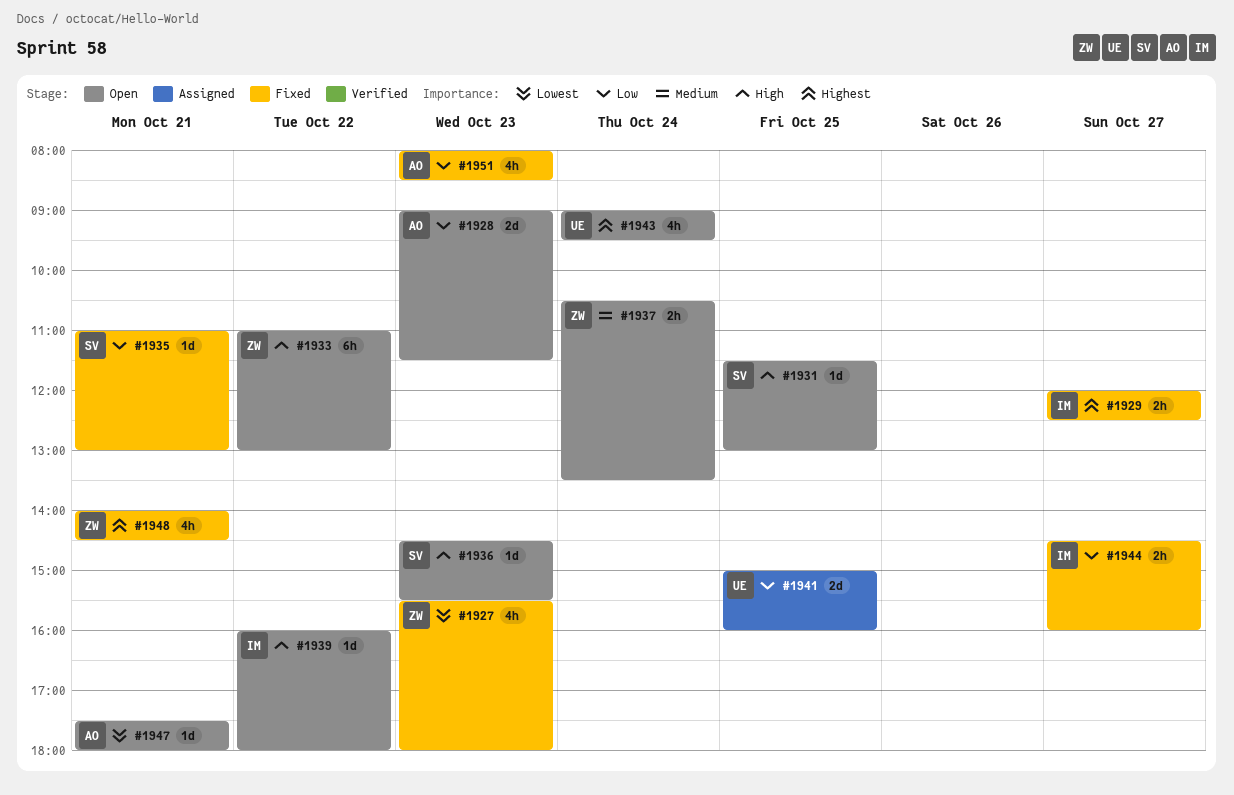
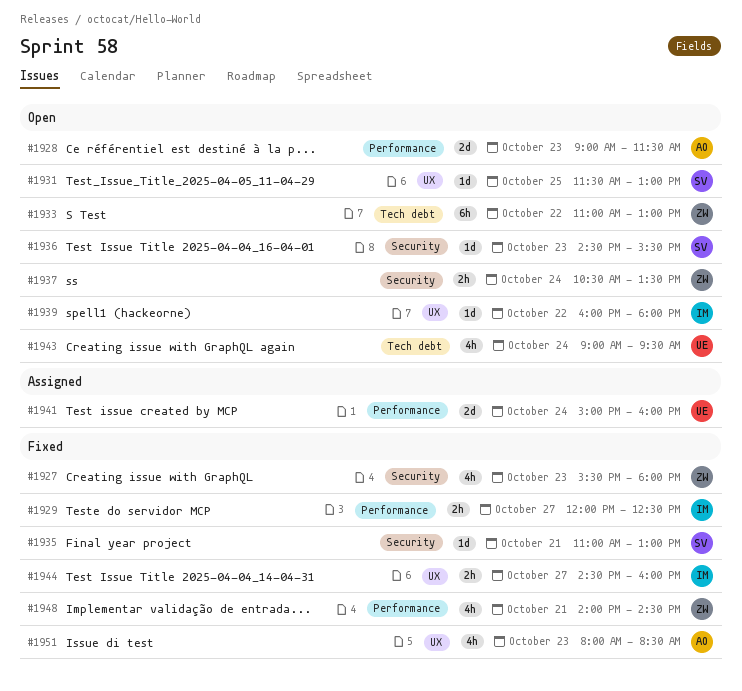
#1941, day: Oct 25 -> Oct 24
#1947: present -> none

